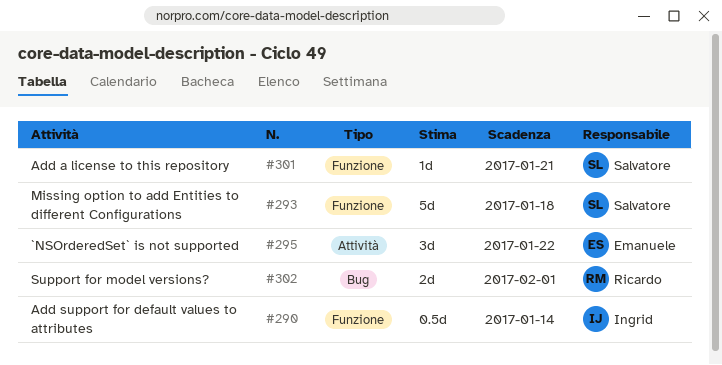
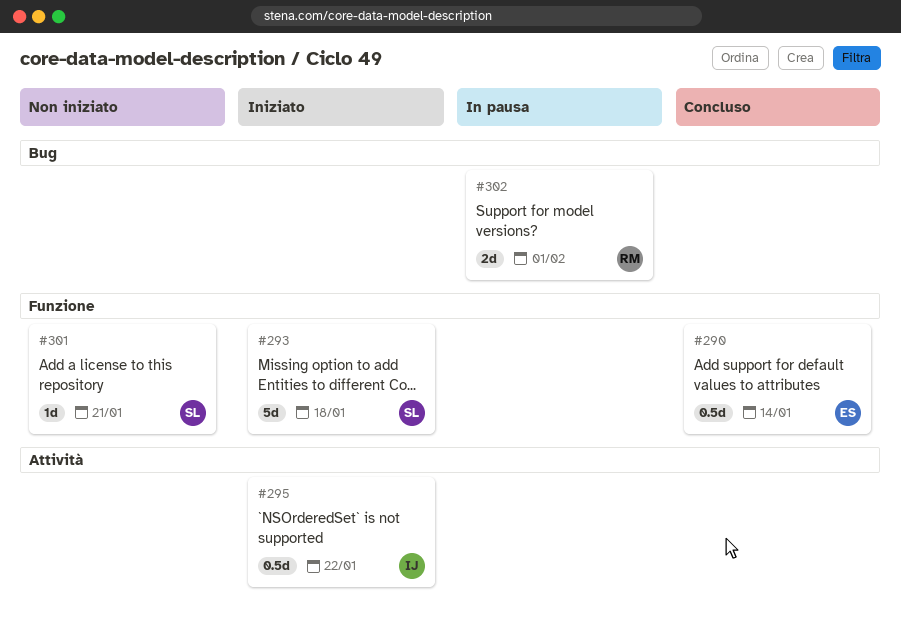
#290, owner: Ingrid -> Emanuele
#295, owner: Emanuele -> Ingrid
#295, estimate: 3d -> 0.5d

